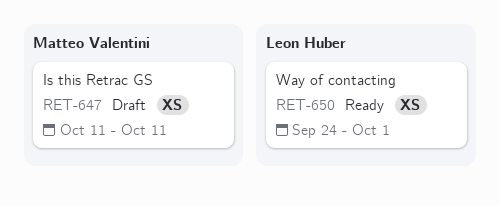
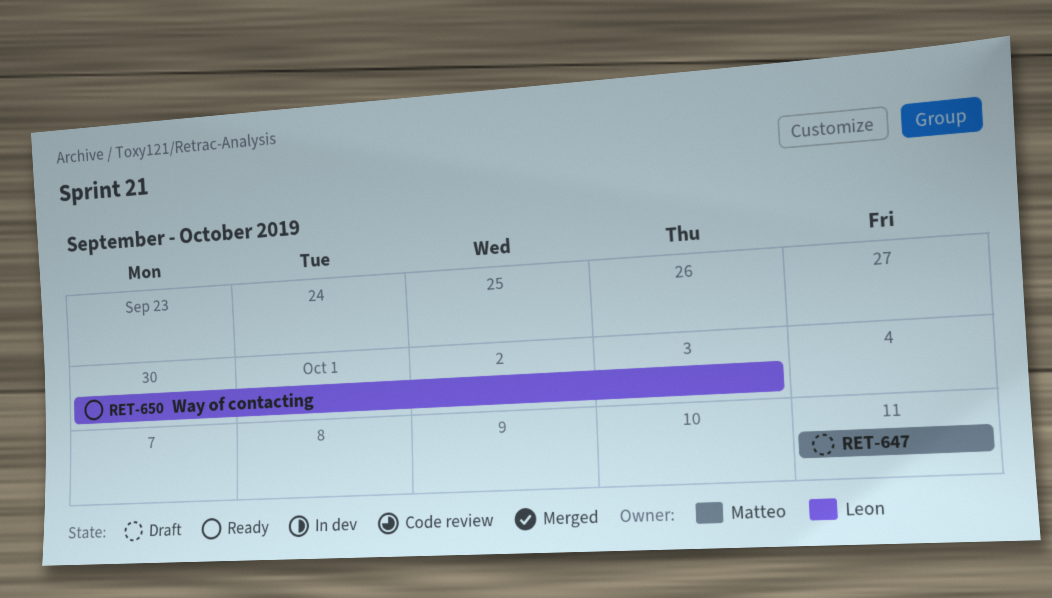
RET-650, start: Sep 24 -> Sep 30
RET-650, due: Oct 1 -> Oct 3

